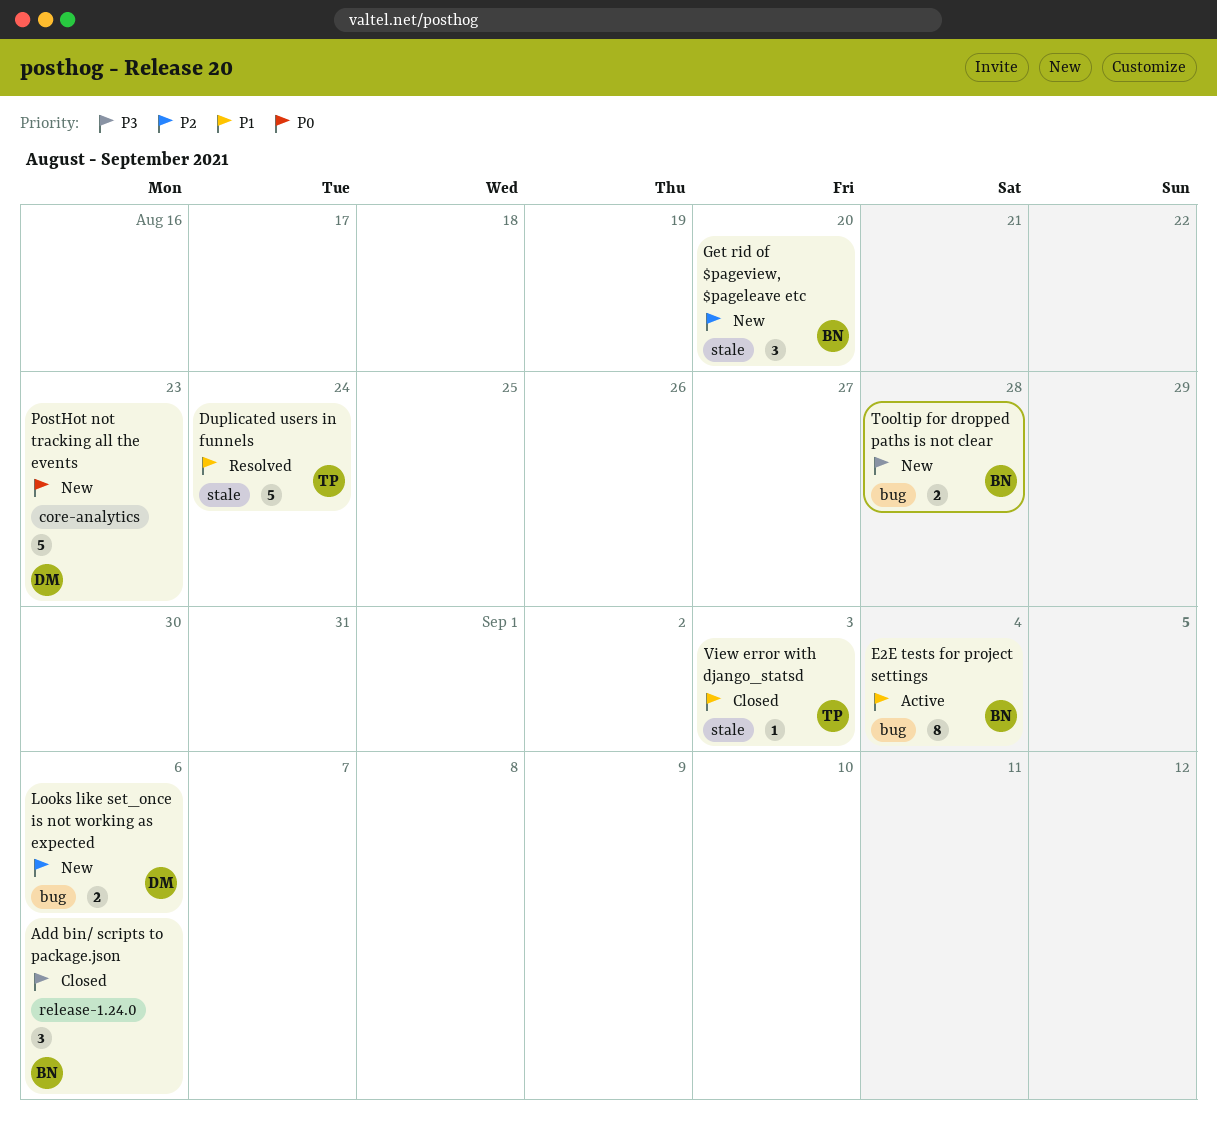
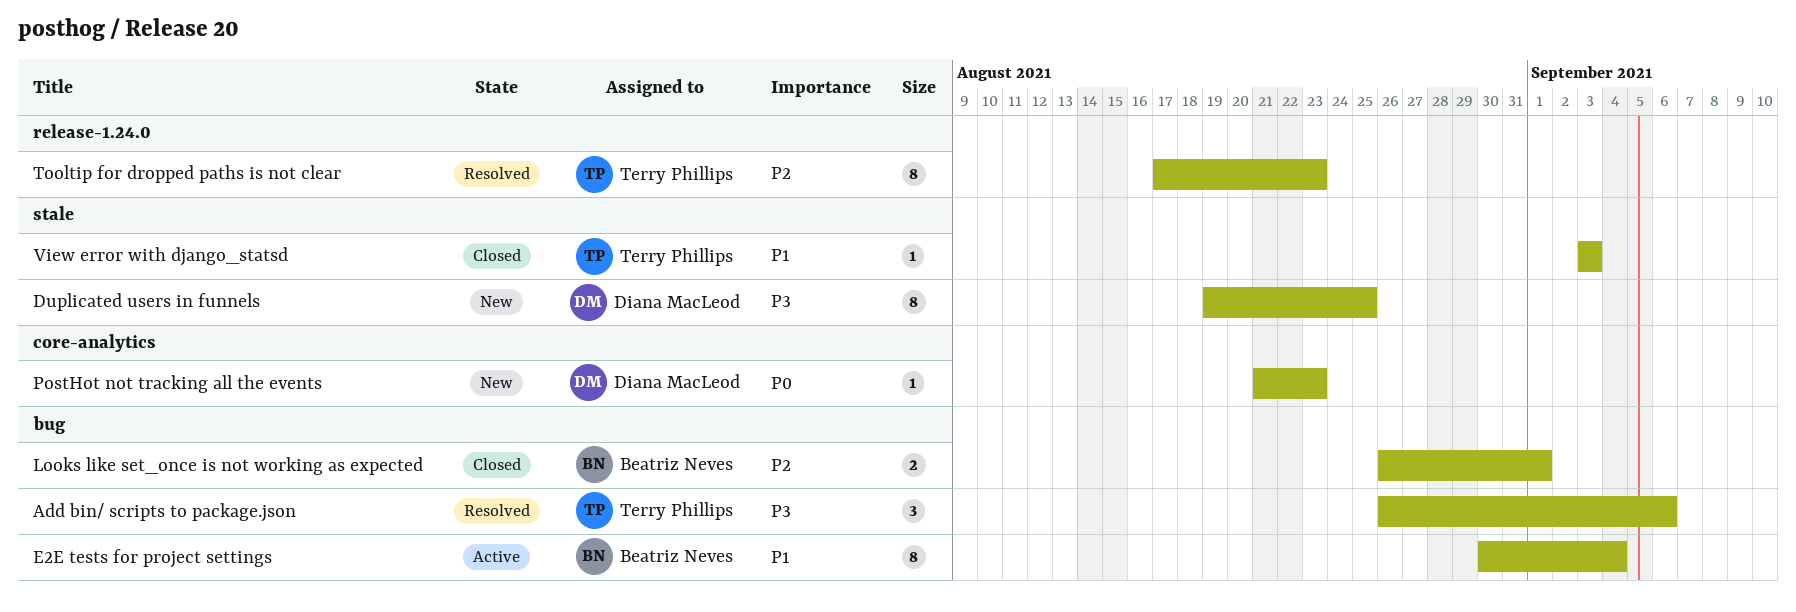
Add bin/ scripts to package.json, status: Closed -> Resolved
Add bin/ scripts to package.json, owner: Beatriz Neves -> Terry Phillips
Add bin/ scripts to package.json, label: release-1.24.0 -> bug
Duplicated users in funnels, status: Resolved -> New
Duplicated users in funnels, owner: Terry Phillips -> Diana MacLeod
Duplicated users in funnels, priority: P1 -> P3
Duplicated users in funnels, estimate: 5 -> 8
Duplicated users in funnels, due: Aug 24 -> Aug 25
Get rid of $pageview, $pageleave etc: present -> none
Looks like set_once is not working as expected, status: New -> Closed
Looks like set_once is not working as expected, owner: Diana MacLeod -> Beatriz Neves
Looks like set_once is not working as expected, due: Sep 6 -> Sep 1
PostHot not tracking all the events, estimate: 5 -> 1
Tooltip for dropped paths is not clear, status: New -> Resolved
Tooltip for dropped paths is not clear, owner: Beatriz Neves -> Terry Phillips
Tooltip for dropped paths is not clear, priority: P3 -> P2
Tooltip for dropped paths is not clear, label: bug -> release-1.24.0
Tooltip for dropped paths is not clear, estimate: 2 -> 8
Tooltip for dropped paths is not clear, due: Aug 28 -> Aug 23

